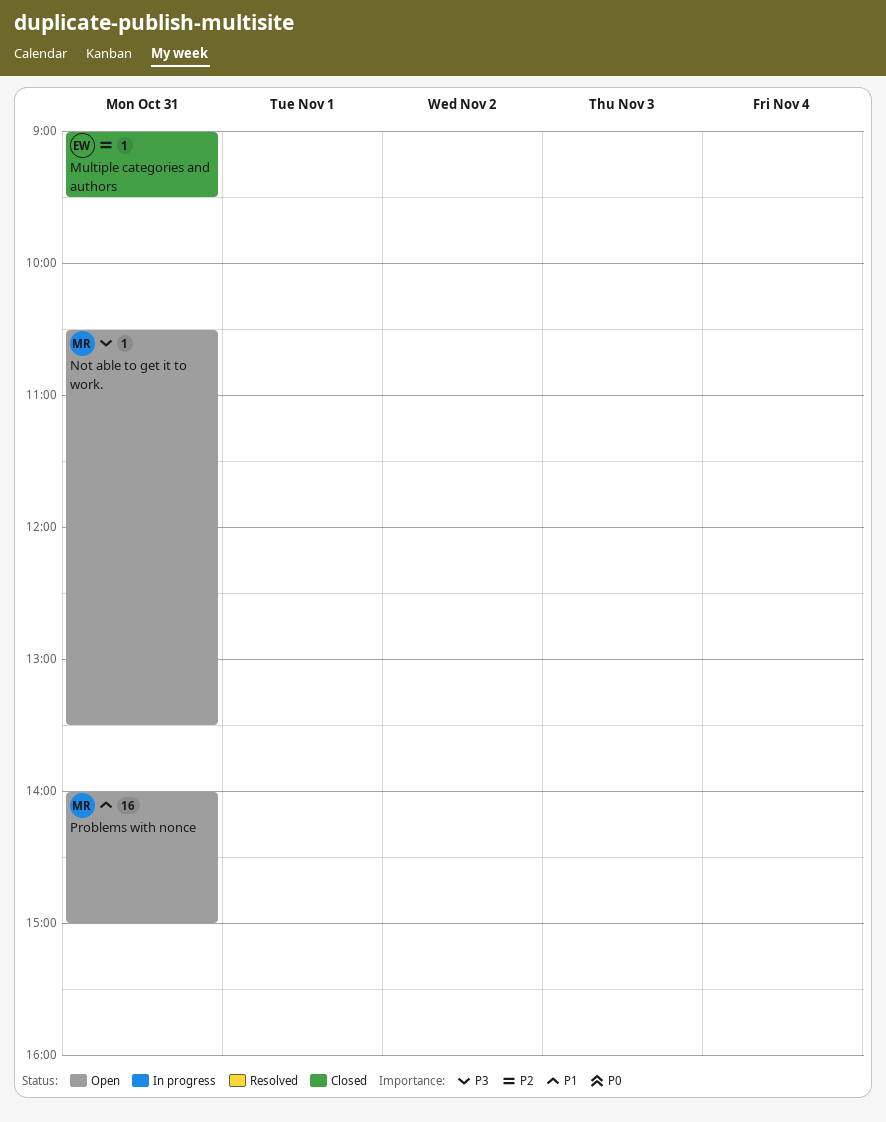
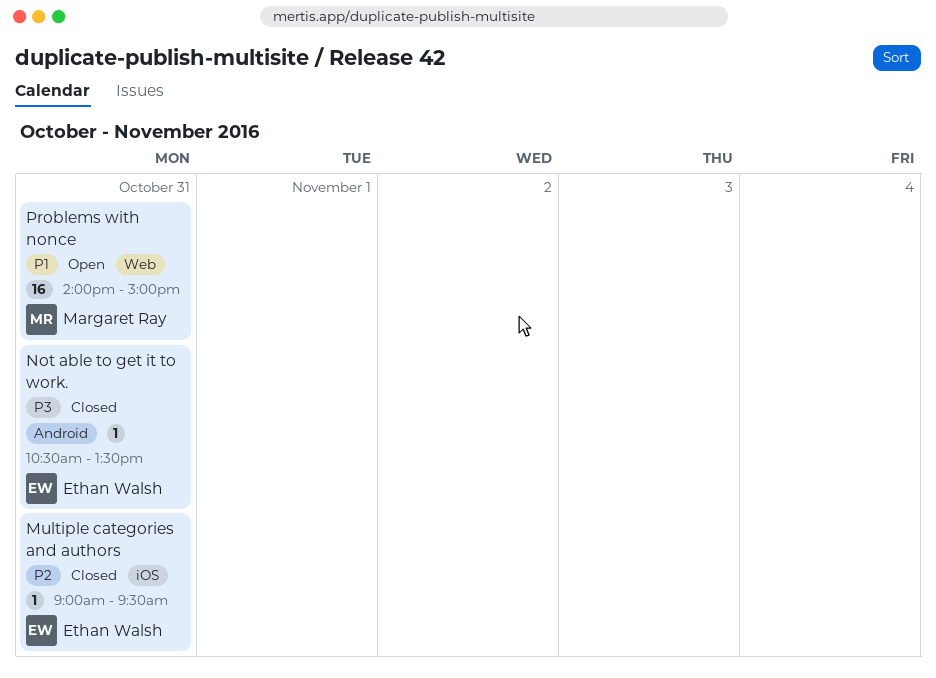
Not able to get it to work., status: Open -> Closed
Not able to get it to work., owner: Margaret Ray -> Ethan Walsh

